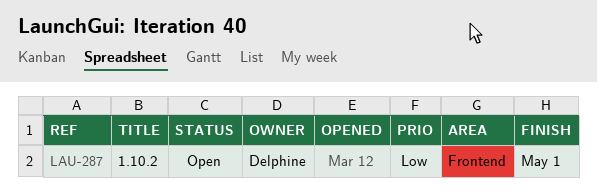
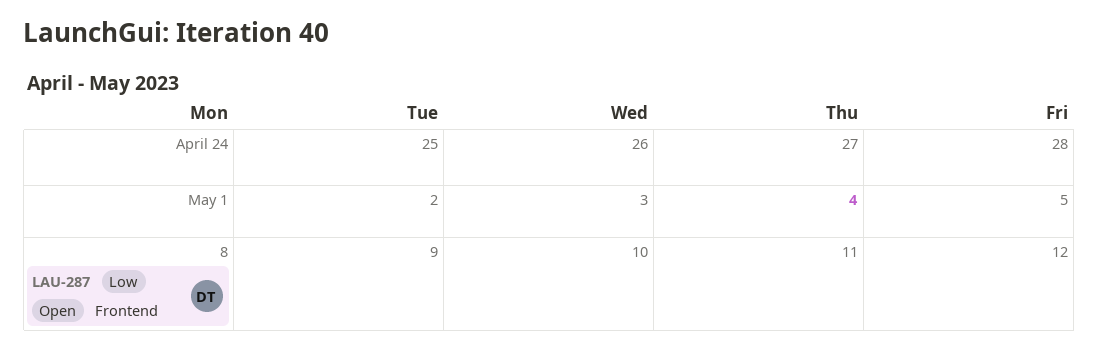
LAU-287, due: May 1 -> May 8

